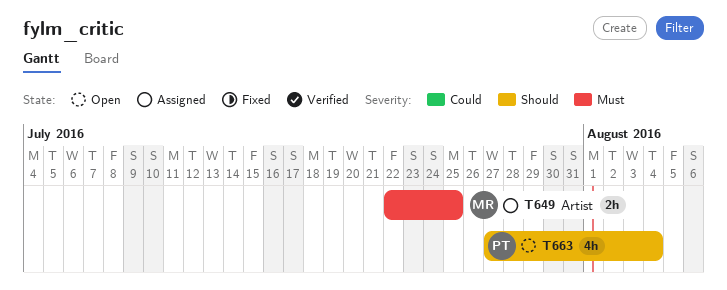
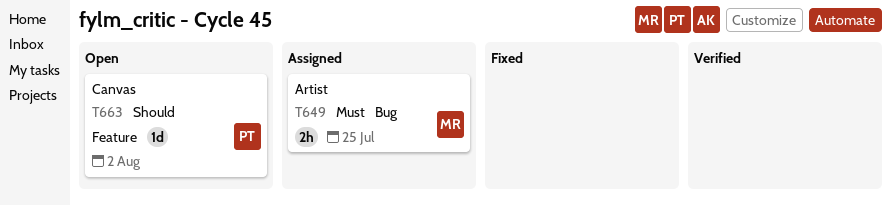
T663, estimate: 4h -> 1d
T663, due: Aug 4 -> Aug 2

